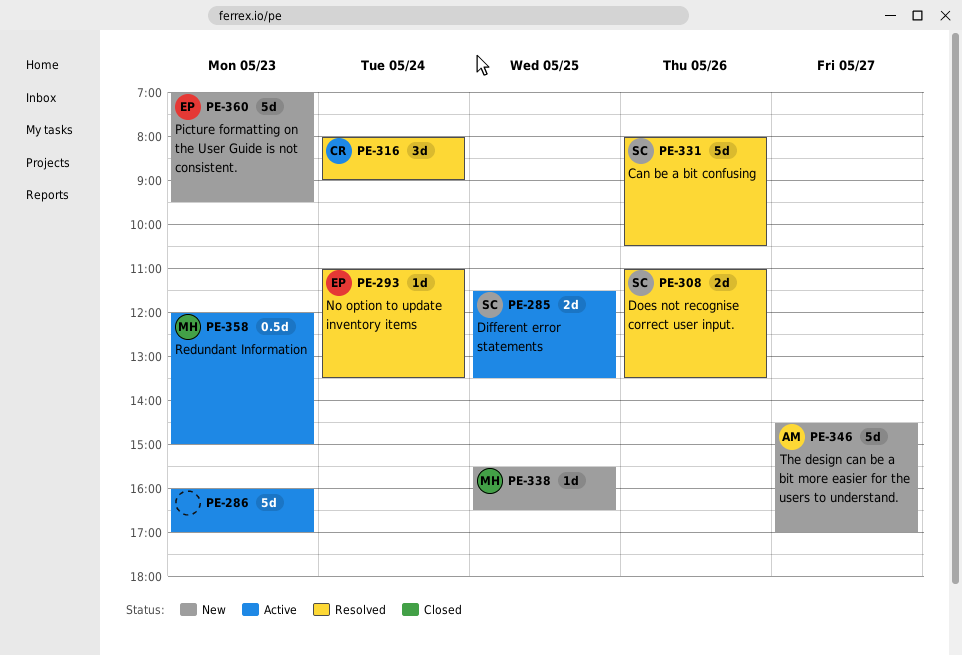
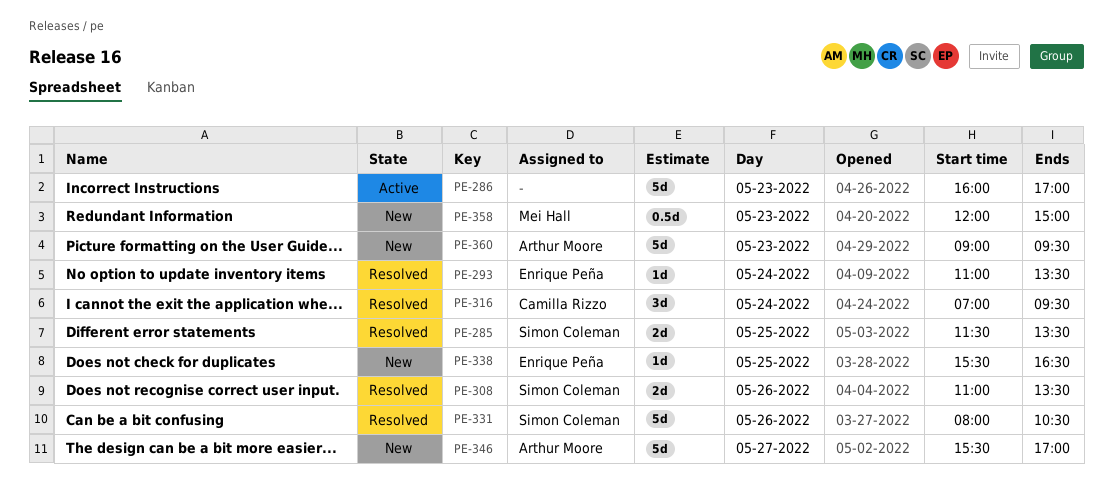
PE-285, status: Active -> Resolved
PE-316, begins: 08:00 -> 07:00
PE-316, ends: 09:00 -> 09:30
PE-338, owner: Mei Hall -> Enrique Peña
PE-346, begins: 14:30 -> 15:30
PE-358, status: Active -> New
PE-360, owner: Enrique Peña -> Arthur Moore
PE-360, begins: 07:00 -> 09:00

